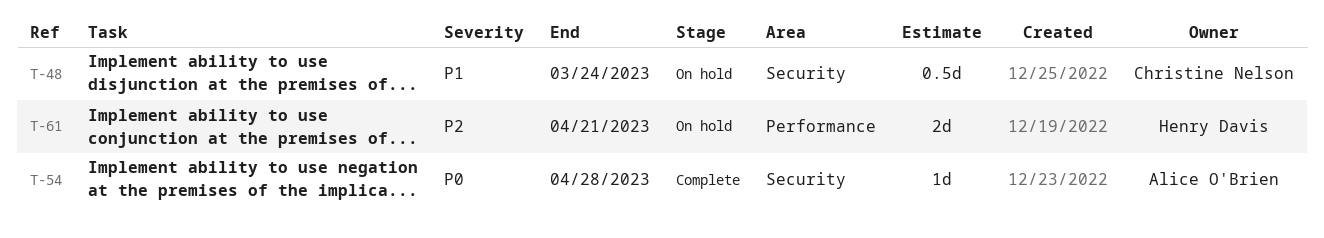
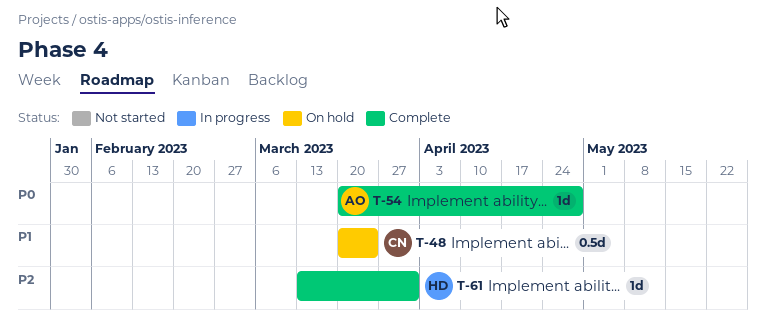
T-61, status: On hold -> Complete
T-61, estimate: 2d -> 1d
T-61, due: Apr 21 -> Mar 31

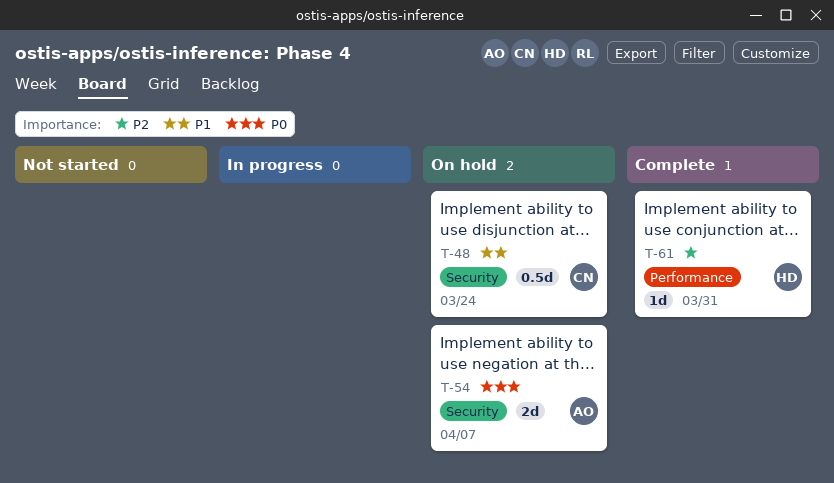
T-54, status: Complete -> On hold
T-54, estimate: 1d -> 2d
T-54, due: Apr 28 -> Apr 7

